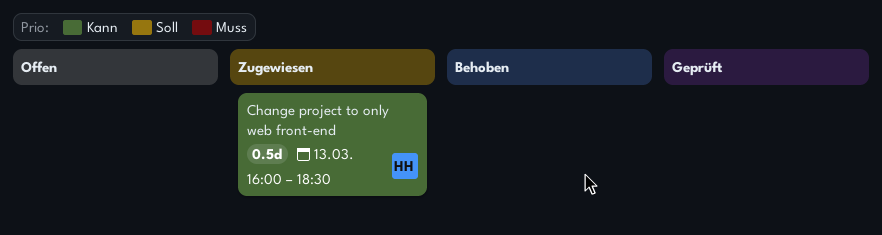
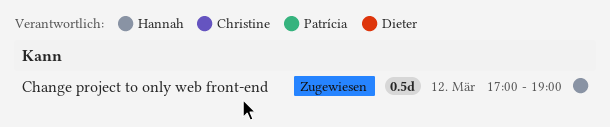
Change project to only web front-end, day: Mar 13 -> Mar 12
Change project to only web front-end, begins: 16:00 -> 17:00
Change project to only web front-end, ends: 18:30 -> 19:00

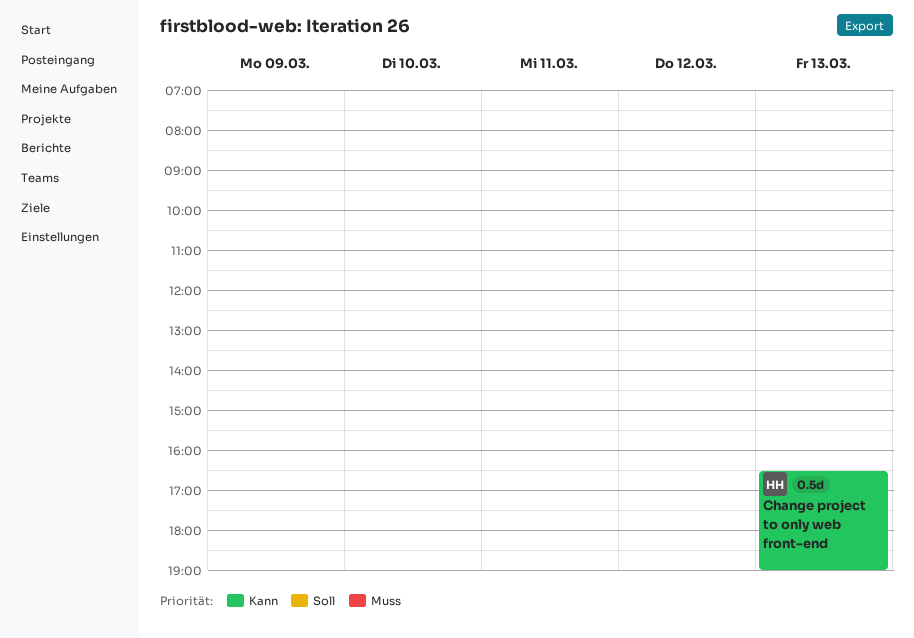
Change project to only web front-end, day: Mar 12 -> Mar 13
Change project to only web front-end, begins: 17:00 -> 16:30

